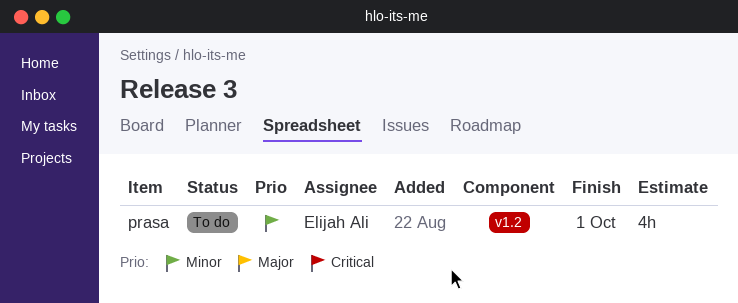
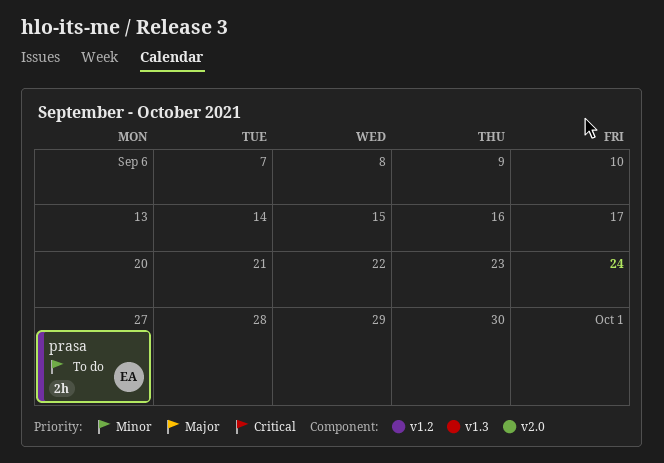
prasa, estimate: 4h -> 2h
prasa, due: Oct 1 -> Sep 27

